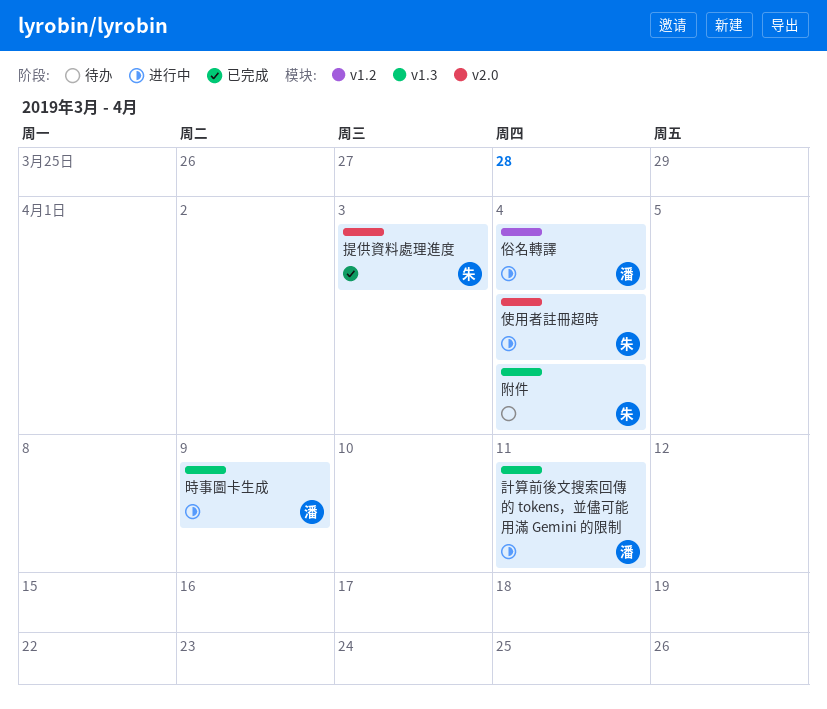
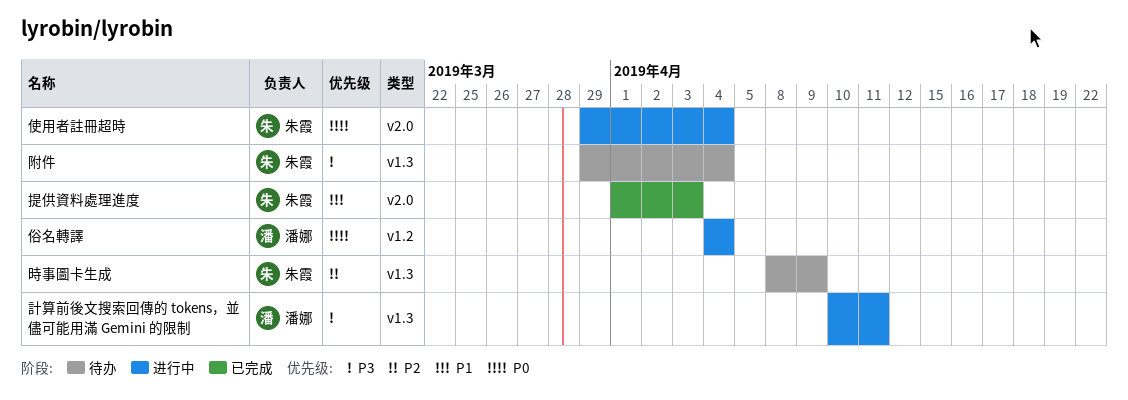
時事圖卡生成, status: 进行中 -> 待办
時事圖卡生成, owner: 潘娜 -> 朱霞

